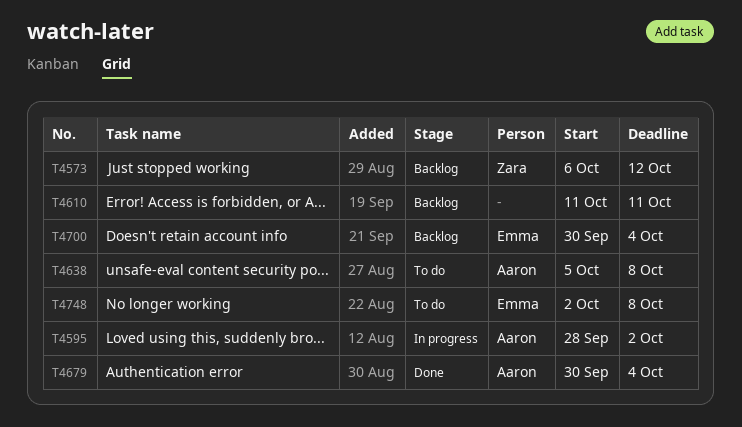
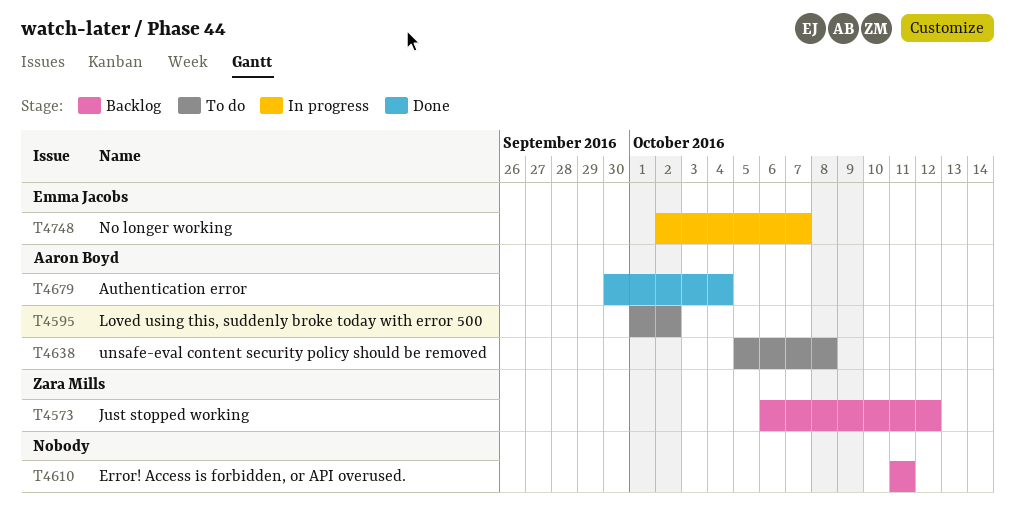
T4595, status: In progress -> To do
T4595, start: Sep 28 -> Oct 1
T4700: present -> none
T4748, status: To do -> In progress
T4748, due: Oct 8 -> Oct 7

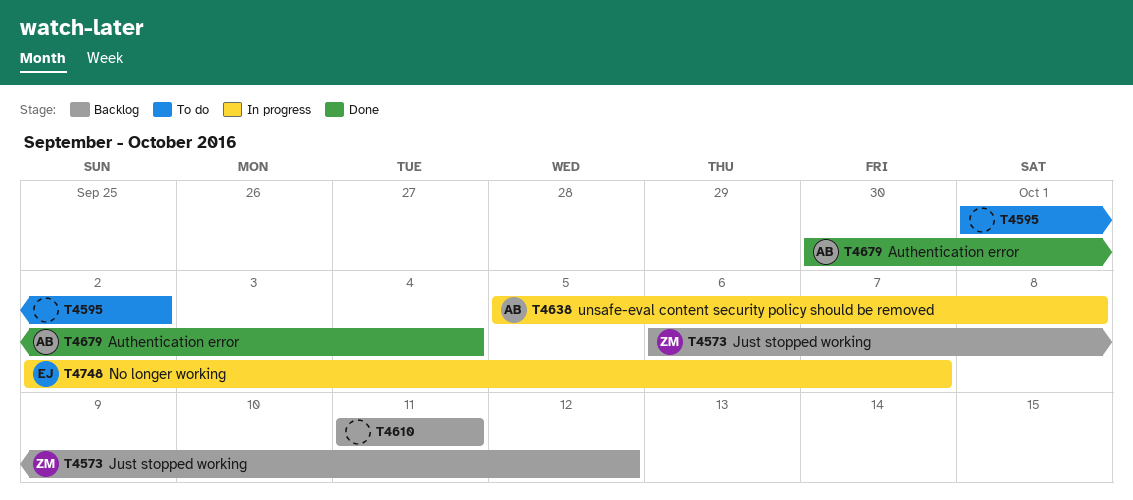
T4595, owner: Aaron Boyd -> none
T4638, status: To do -> In progress

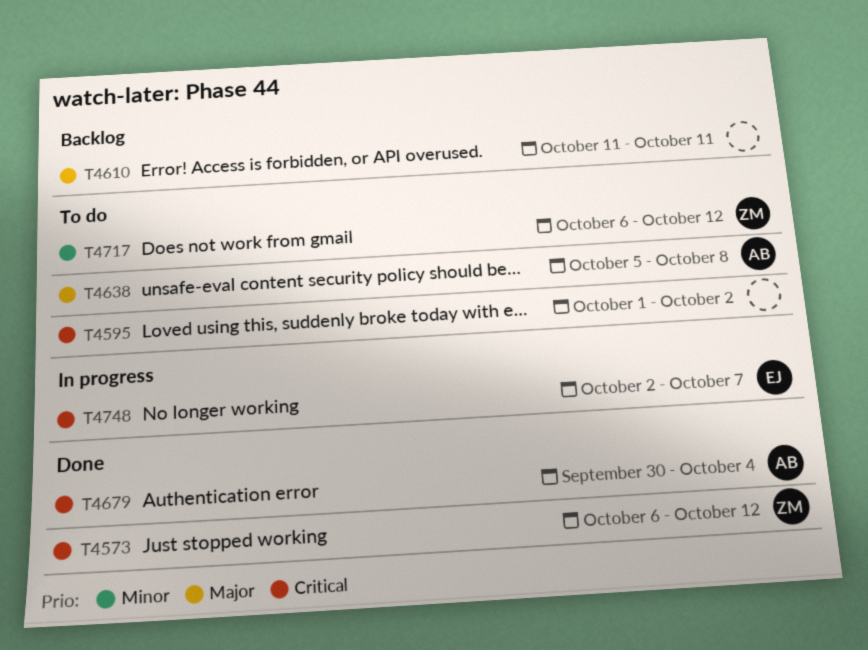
T4573, status: Backlog -> Done
T4638, status: In progress -> To do
T4717: none -> present

